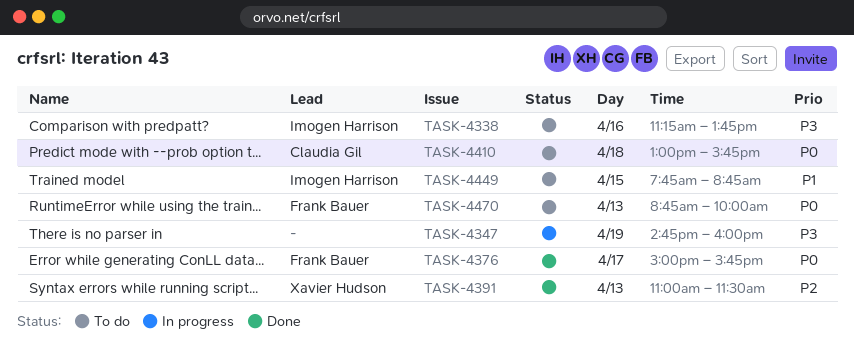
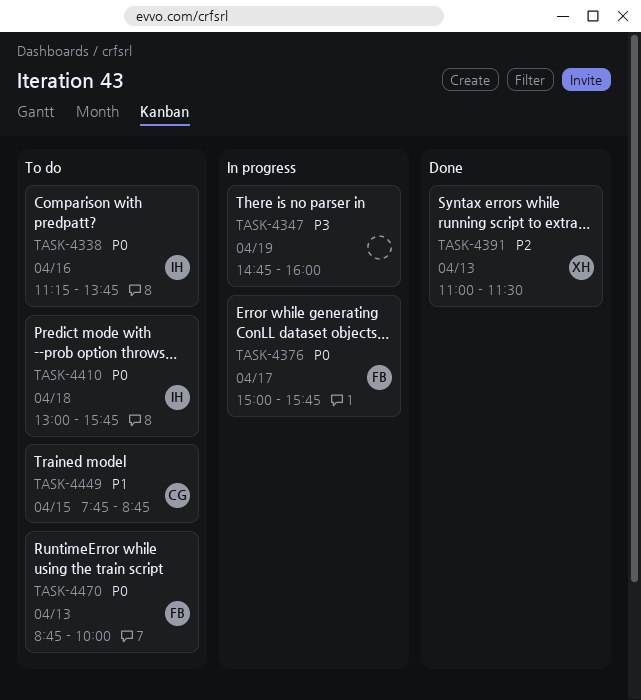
TASK-4338, priority: P3 -> P0
TASK-4376, status: Done -> In progress
TASK-4410, owner: Claudia Gil -> Imogen Harrison
TASK-4449, owner: Imogen Harrison -> Claudia Gil

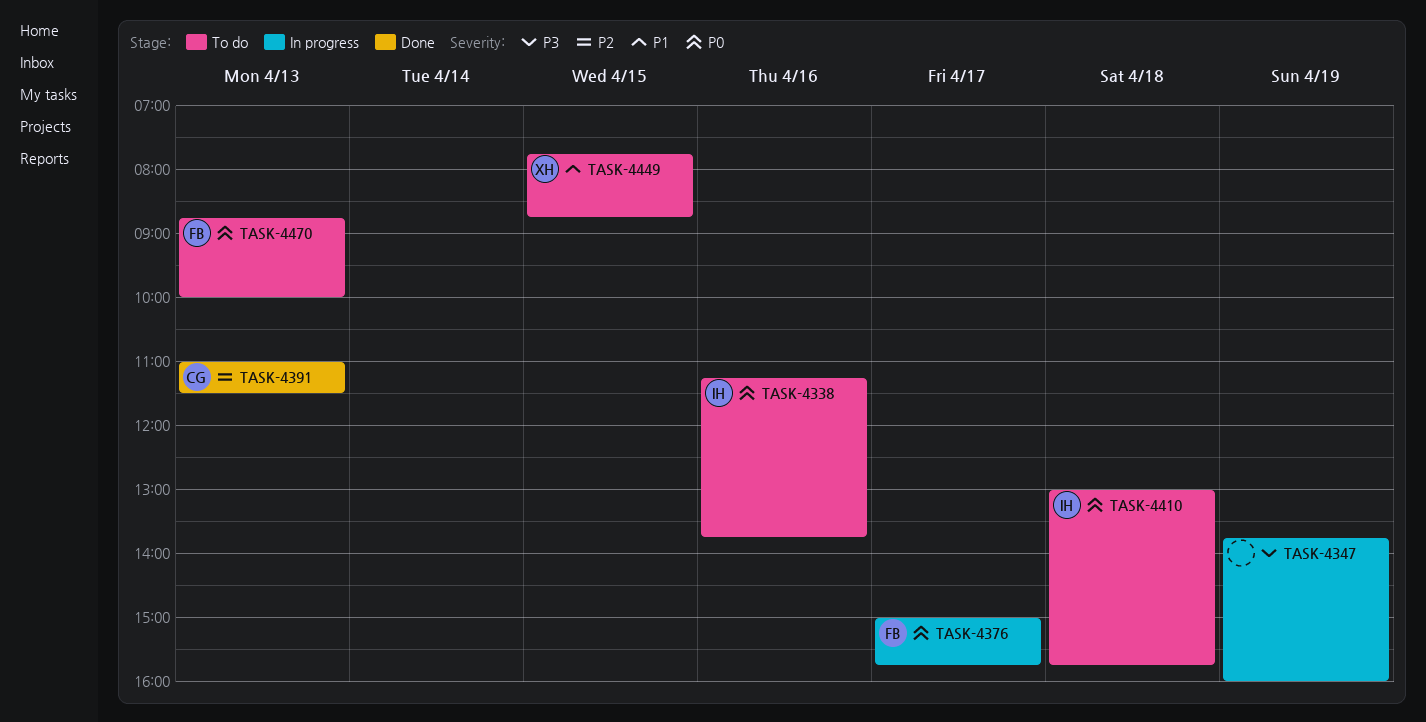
TASK-4347, begins: 14:45 -> 13:45
TASK-4391, owner: XH -> CG
TASK-4449, owner: CG -> XH

